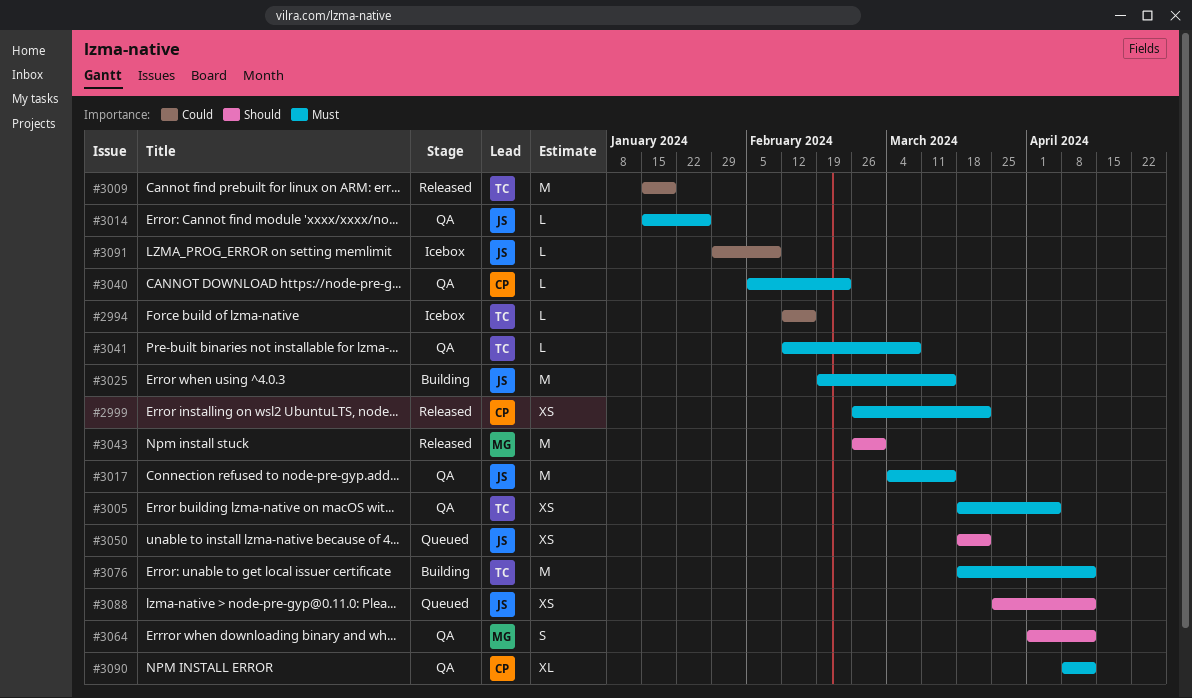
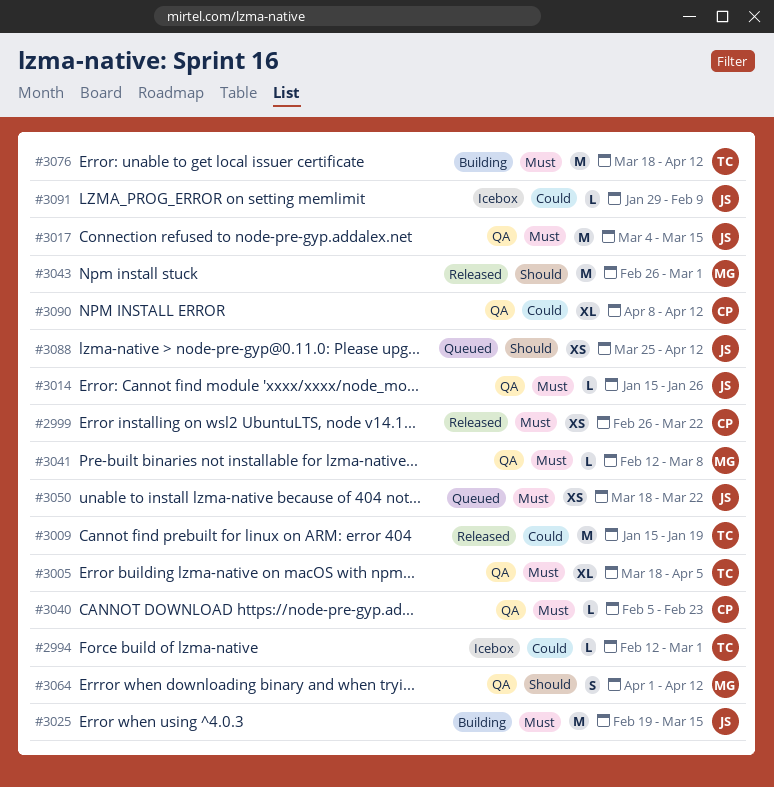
#2994, due: Feb 16 -> Mar 1
#3005, estimate: XS -> XL
#3041, owner: TC -> MG
#3050, priority: Should -> Must
#3090, priority: Must -> Could

